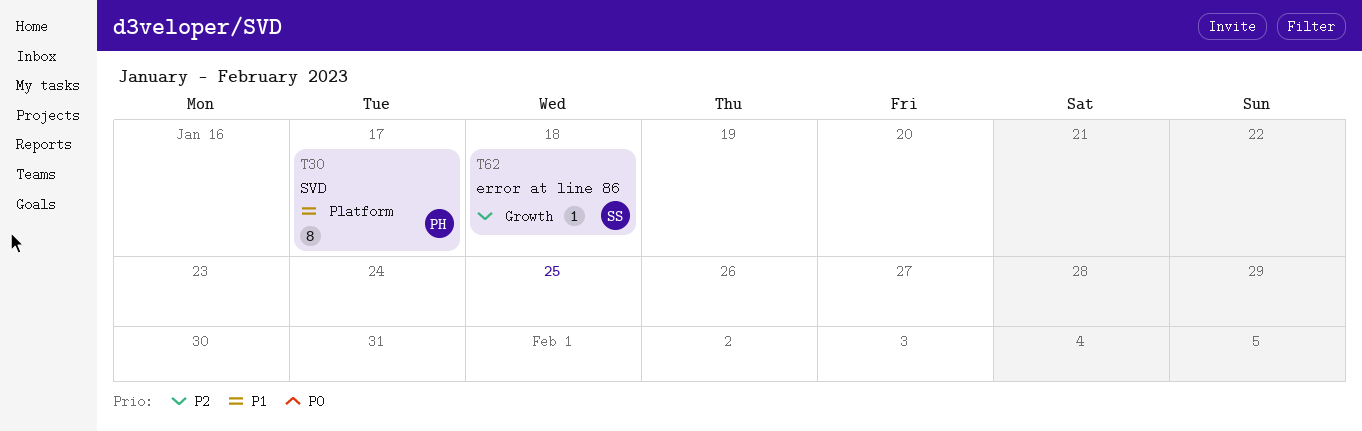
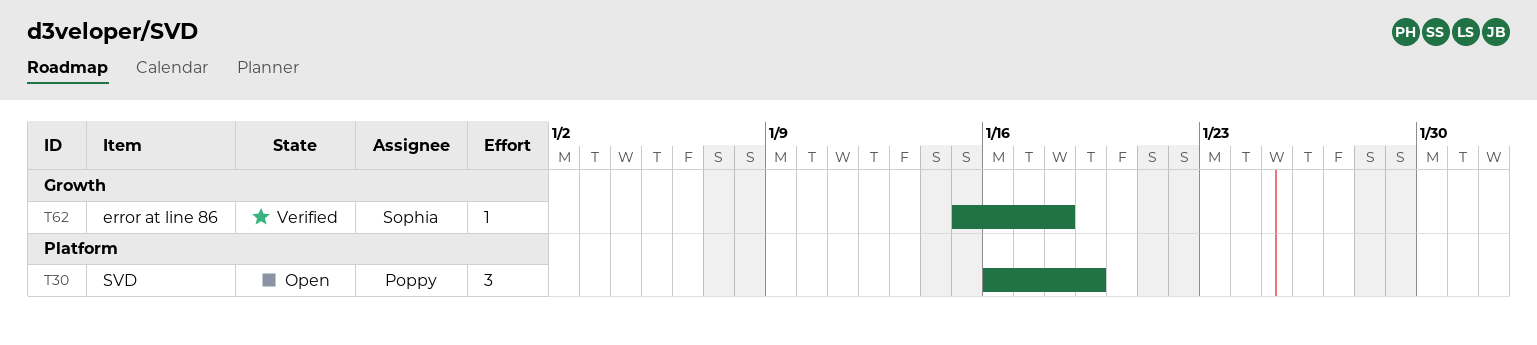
T30, estimate: 8 -> 3
T30, due: Jan 17 -> Jan 19

